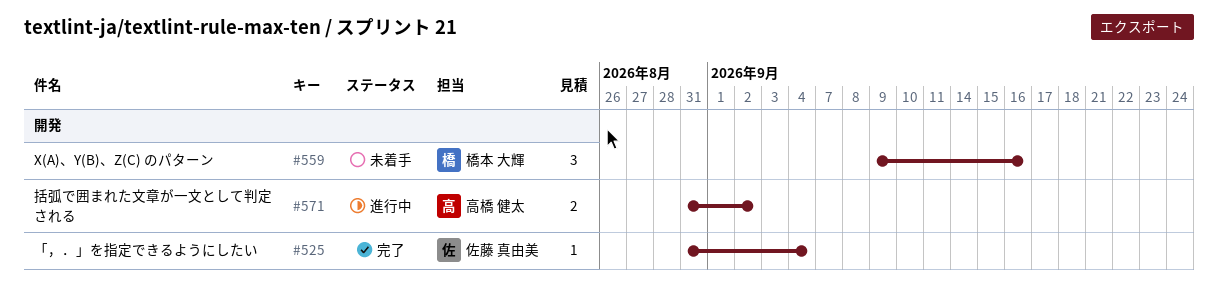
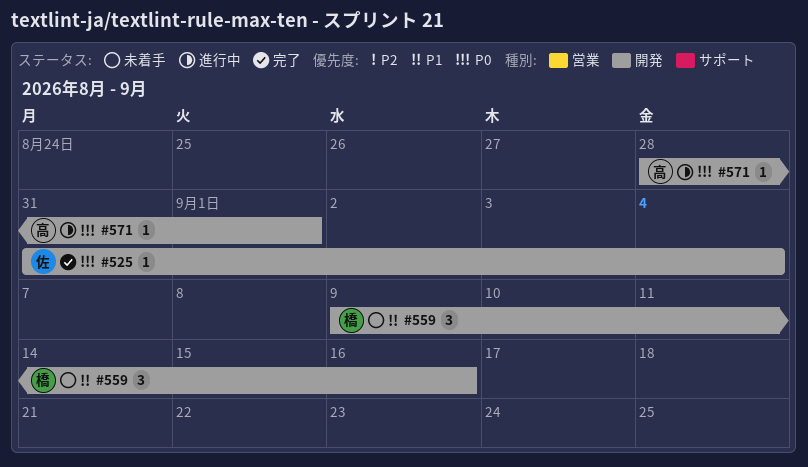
#571, estimate: 2 -> 1
#571, start: Aug 31 -> Aug 28
#571, due: Sep 2 -> Sep 1

